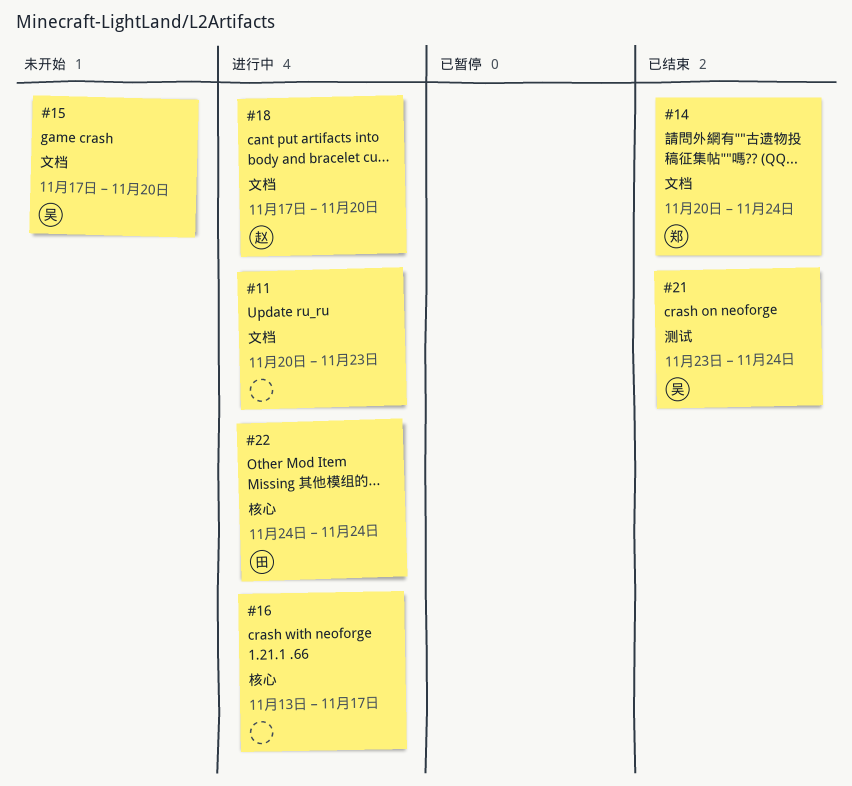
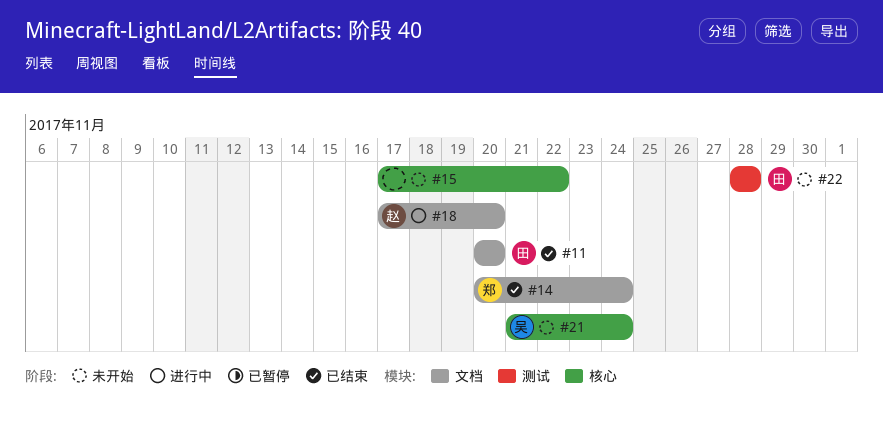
#11, status: 进行中 -> 已结束
#11, owner: none -> 田
#11, due: Nov 23 -> Nov 20
#15, owner: 吴 -> none
#15, label: 文档 -> 核心
#15, due: Nov 20 -> Nov 22
#16: present -> none
#21, status: 已结束 -> 未开始
#21, label: 测试 -> 核心
#21, start: Nov 23 -> Nov 21
#22, status: 进行中 -> 未开始
#22, label: 核心 -> 测试
#22, start: Nov 24 -> Nov 28
#22, due: Nov 24 -> Nov 28

